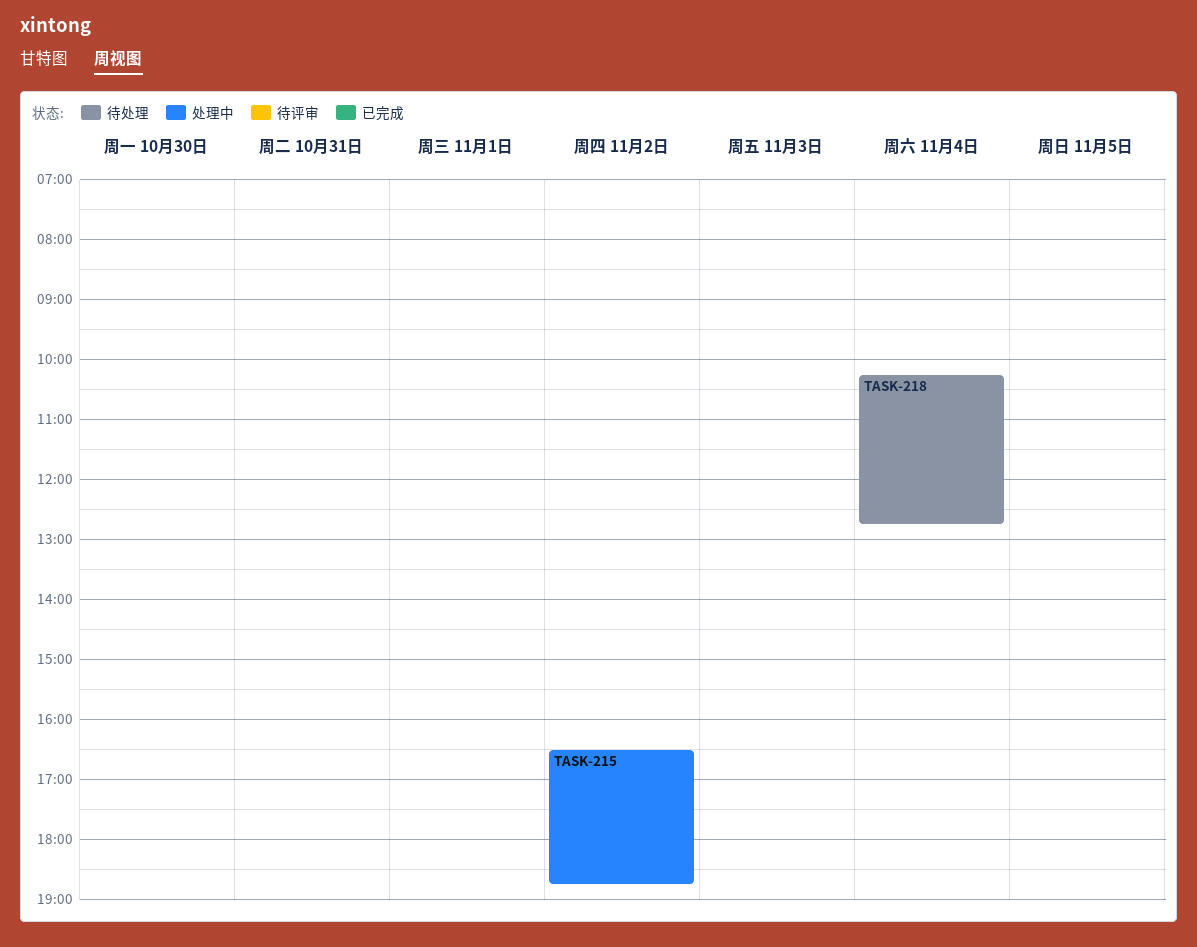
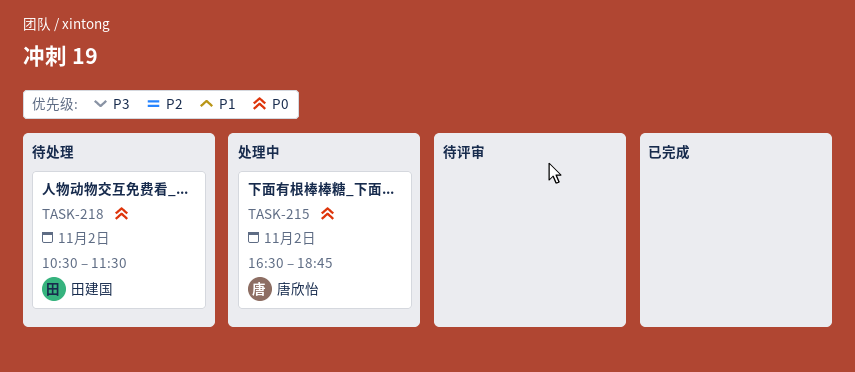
TASK-218, day: Nov 4 -> Nov 2
TASK-218, begins: 10:15 -> 10:30
TASK-218, ends: 12:45 -> 11:30

